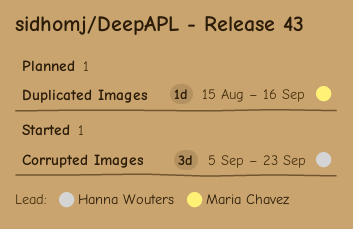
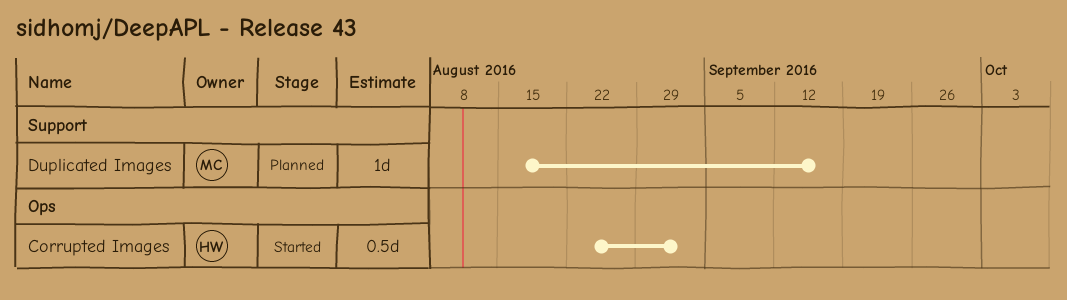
Corrupted Images, estimate: 3d -> 0.5d
Corrupted Images, start: Sep 5 -> Aug 22
Corrupted Images, due: Sep 23 -> Sep 2

